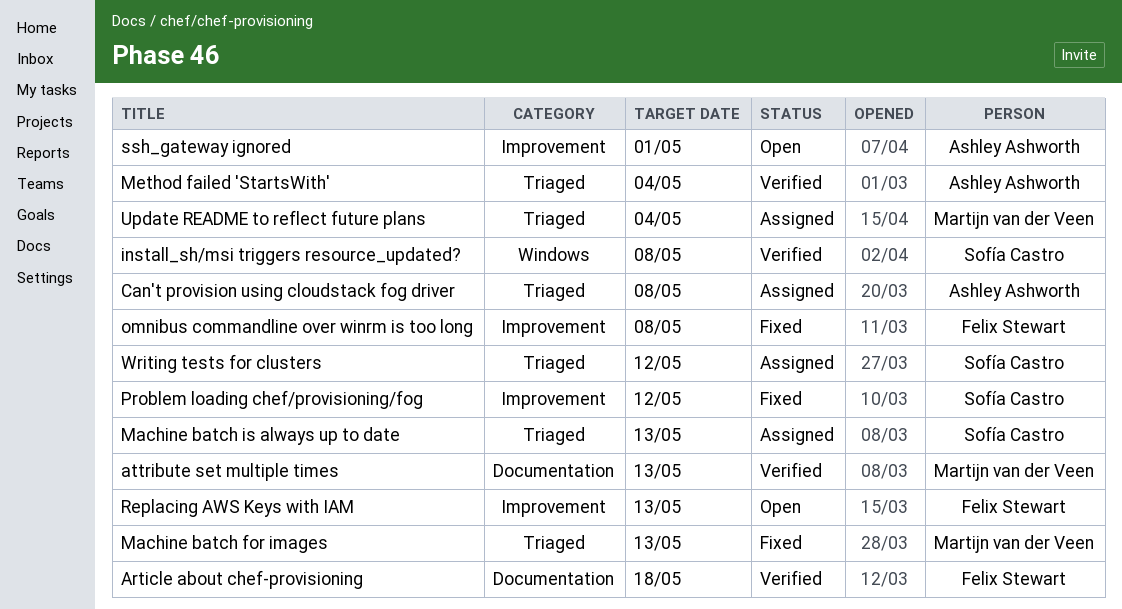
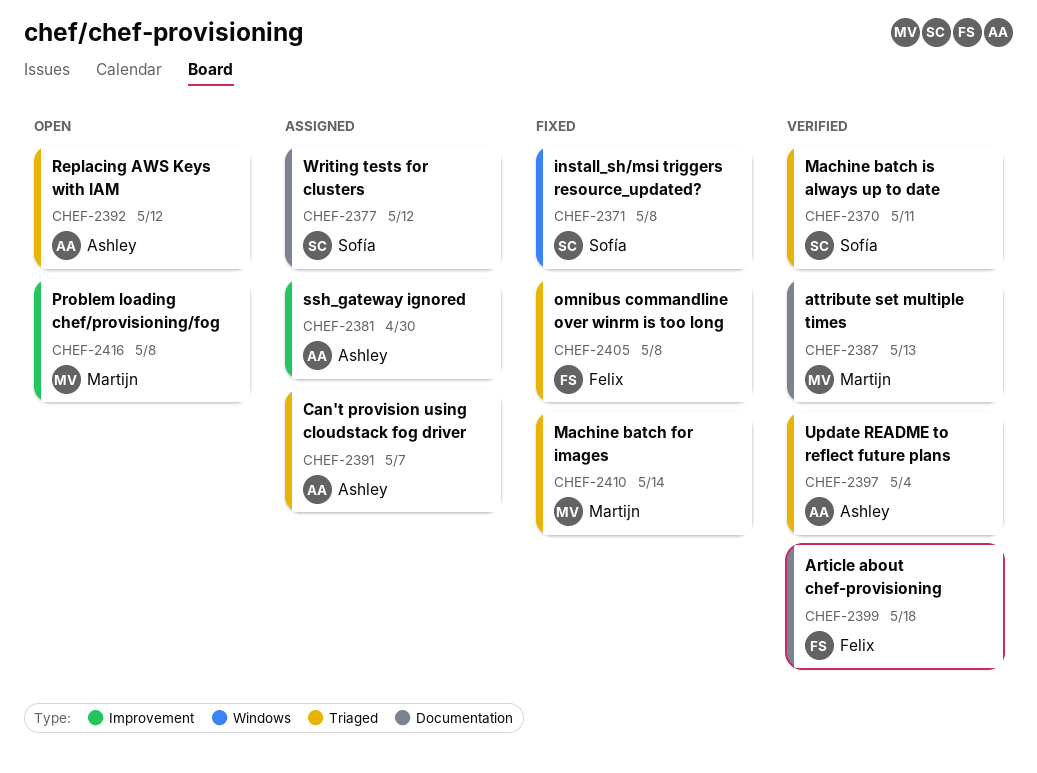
Can't provision using cloudstack fog driver, due: May 8 -> May 7
install_sh/msi triggers resource_updated?, status: Verified -> Fixed
Machine batch for images, due: May 13 -> May 14
Machine batch is always up to date, status: Assigned -> Verified
Machine batch is always up to date, due: May 13 -> May 11
Method failed 'StartsWith': present -> none
omnibus commandline over winrm is too long, label: Improvement -> Triaged
Problem loading chef/provisioning/fog, status: Fixed -> Open
Problem loading chef/provisioning/fog, owner: Sofía Castro -> Martijn van der Veen
Problem loading chef/provisioning/fog, due: May 12 -> May 8
Replacing AWS Keys with IAM, owner: Felix Stewart -> Ashley Ashworth
Replacing AWS Keys with IAM, label: Improvement -> Triaged
Replacing AWS Keys with IAM, due: May 13 -> May 12
ssh_gateway ignored, status: Open -> Assigned
ssh_gateway ignored, due: May 1 -> Apr 30
Update README to reflect future plans, status: Assigned -> Verified
Update README to reflect future plans, owner: Martijn van der Veen -> Ashley Ashworth
Writing tests for clusters, label: Triaged -> Documentation

